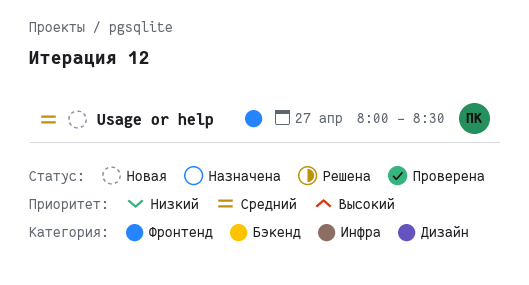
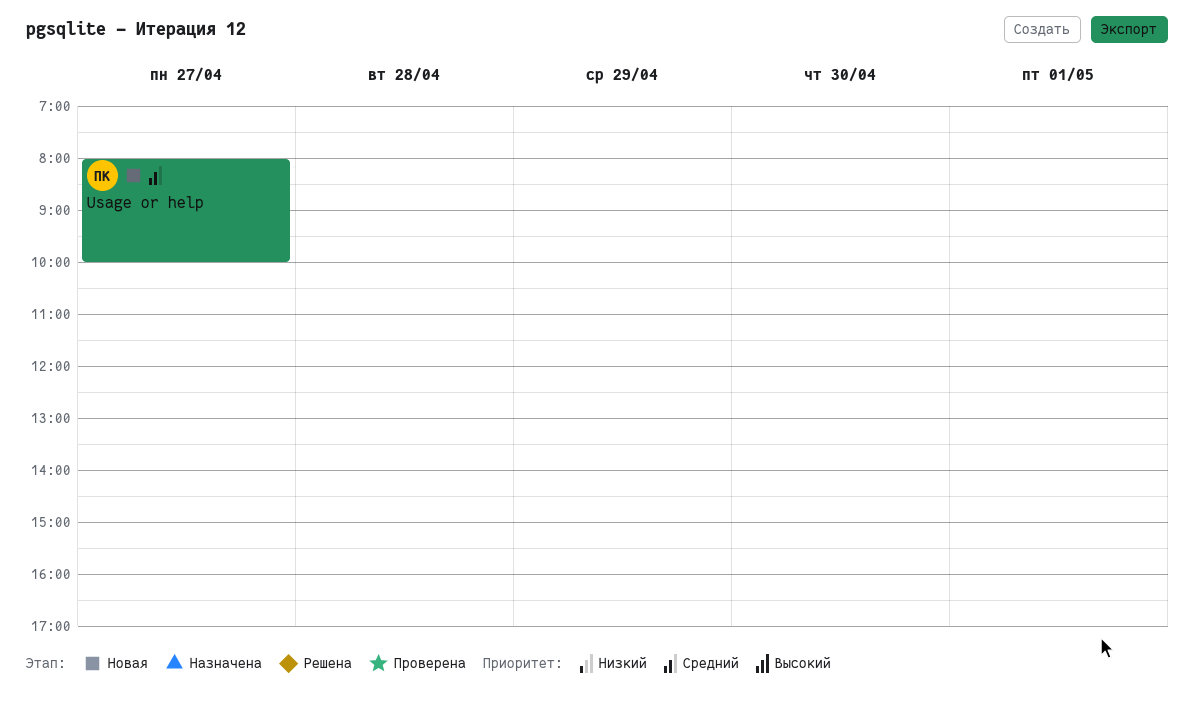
Usage or help, ends: 08:30 -> 10:00

